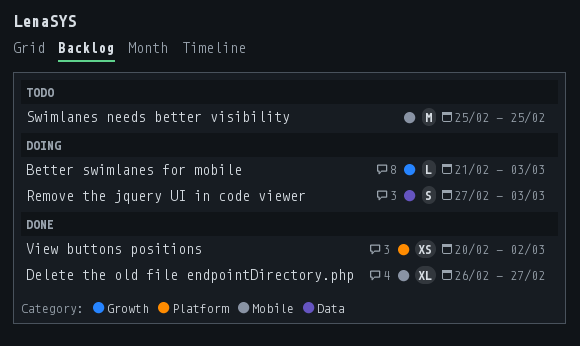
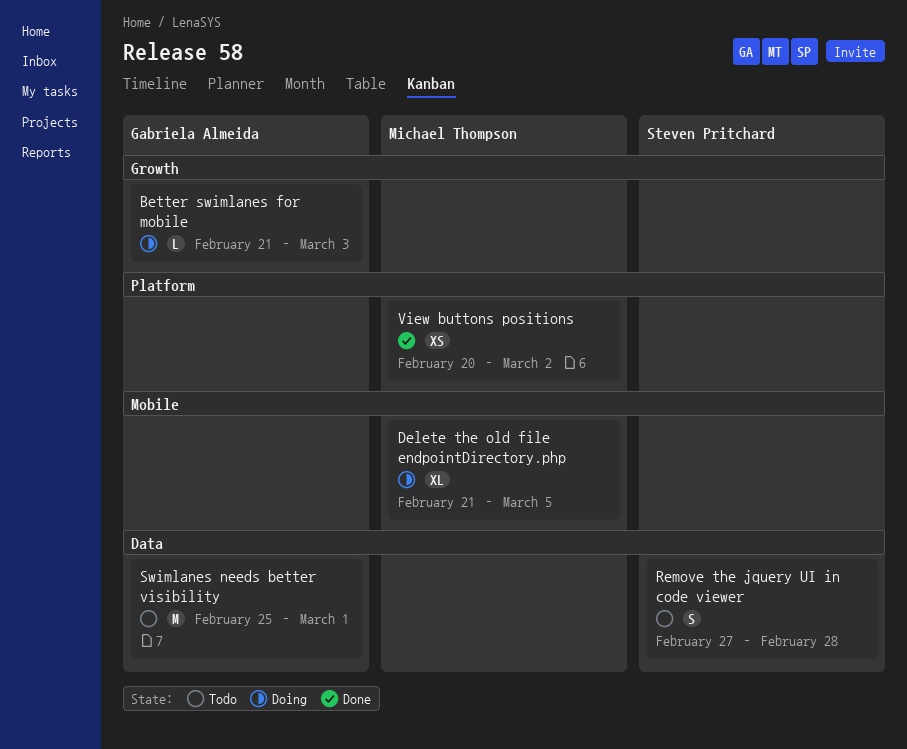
Delete the old file endpointDirectory.php, status: Done -> Doing
Delete the old file endpointDirectory.php, start: Feb 26 -> Feb 21
Delete the old file endpointDirectory.php, due: Feb 27 -> Mar 5
Remove the jquery UI in code viewer, status: Doing -> Todo
Remove the jquery UI in code viewer, due: Mar 3 -> Feb 28
Swimlanes needs better visibility, label: Mobile -> Data
Swimlanes needs better visibility, due: Feb 25 -> Mar 1

